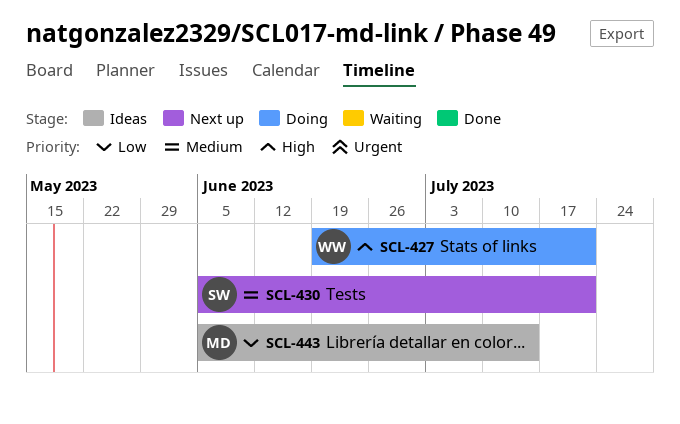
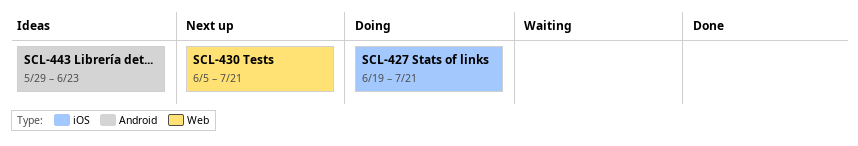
SCL-443, start: Jun 5 -> May 29
SCL-443, due: Jul 14 -> Jun 23

